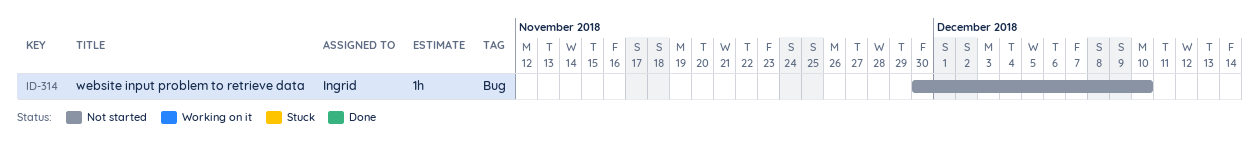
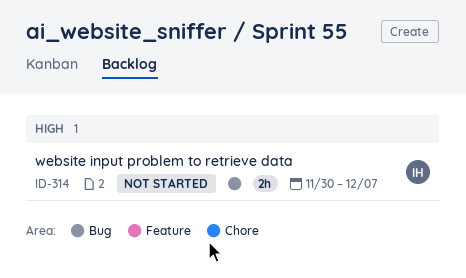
ID-314, estimate: 1h -> 2h
ID-314, due: Dec 10 -> Dec 7

